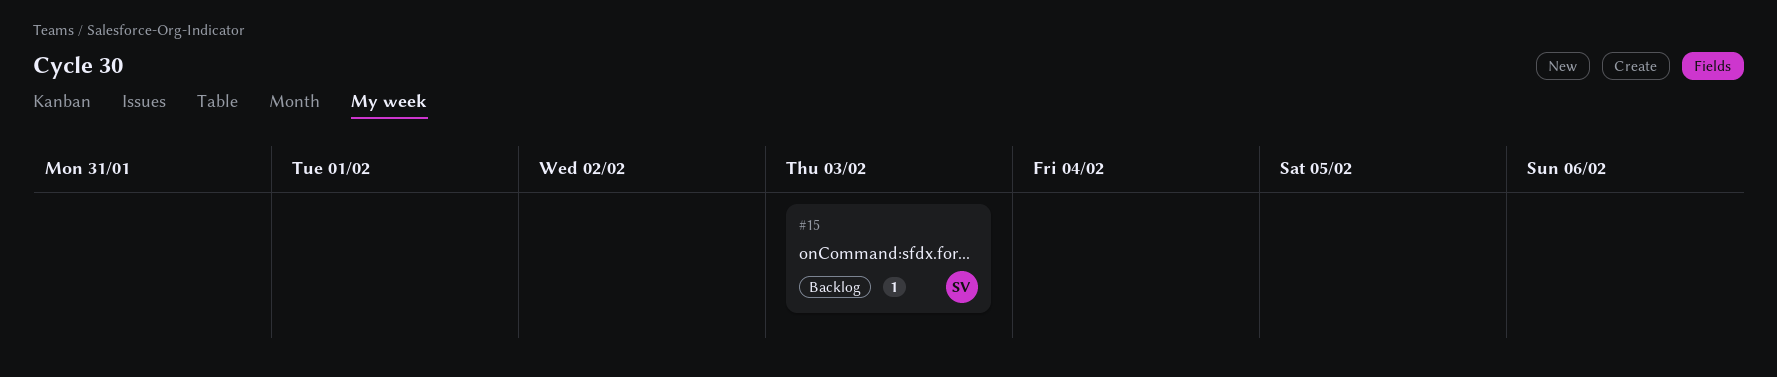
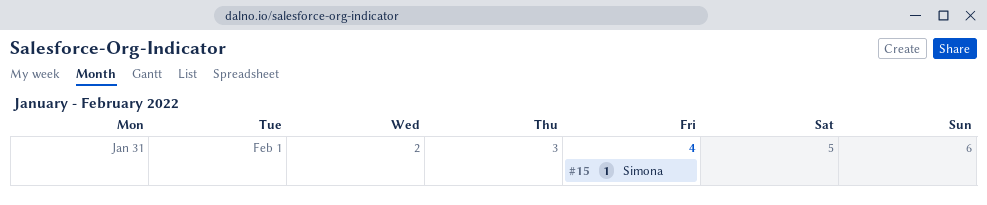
#15, due: Feb 3 -> Feb 4

